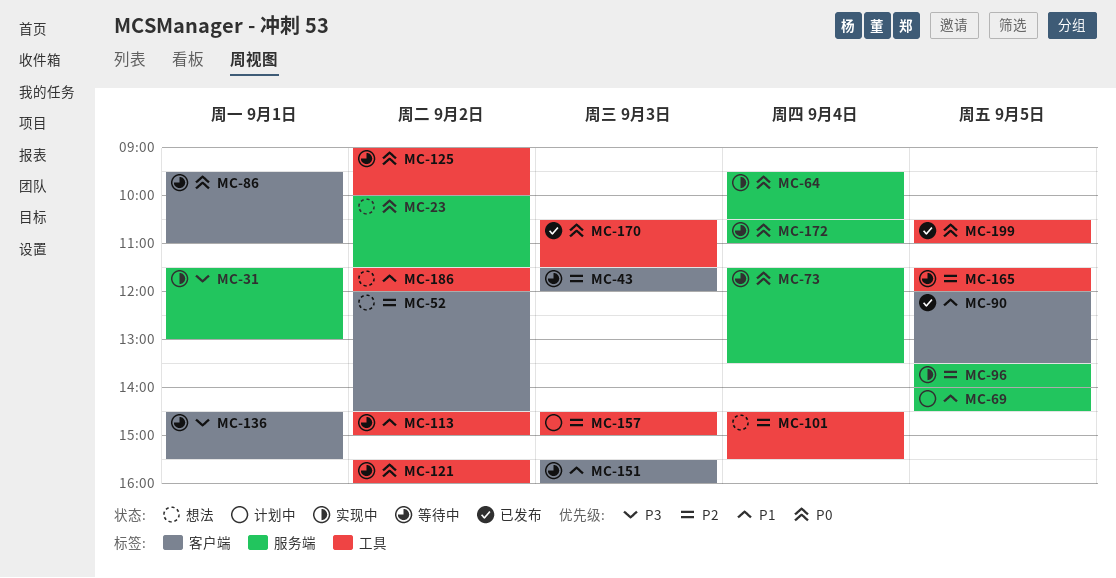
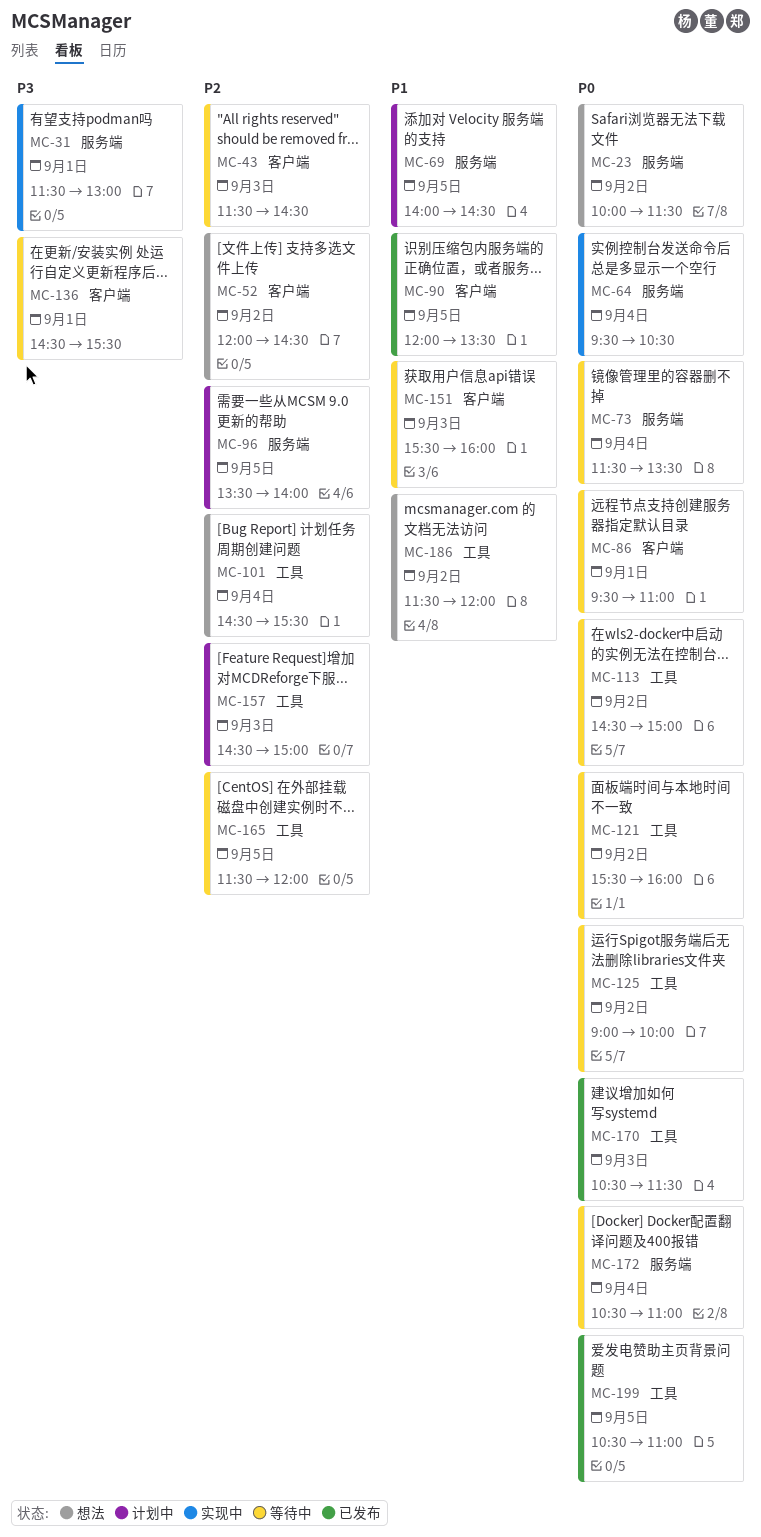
MC-43, ends: 12:00 -> 14:30
MC-96, status: 实现中 -> 计划中
MC-113, priority: P1 -> P0

